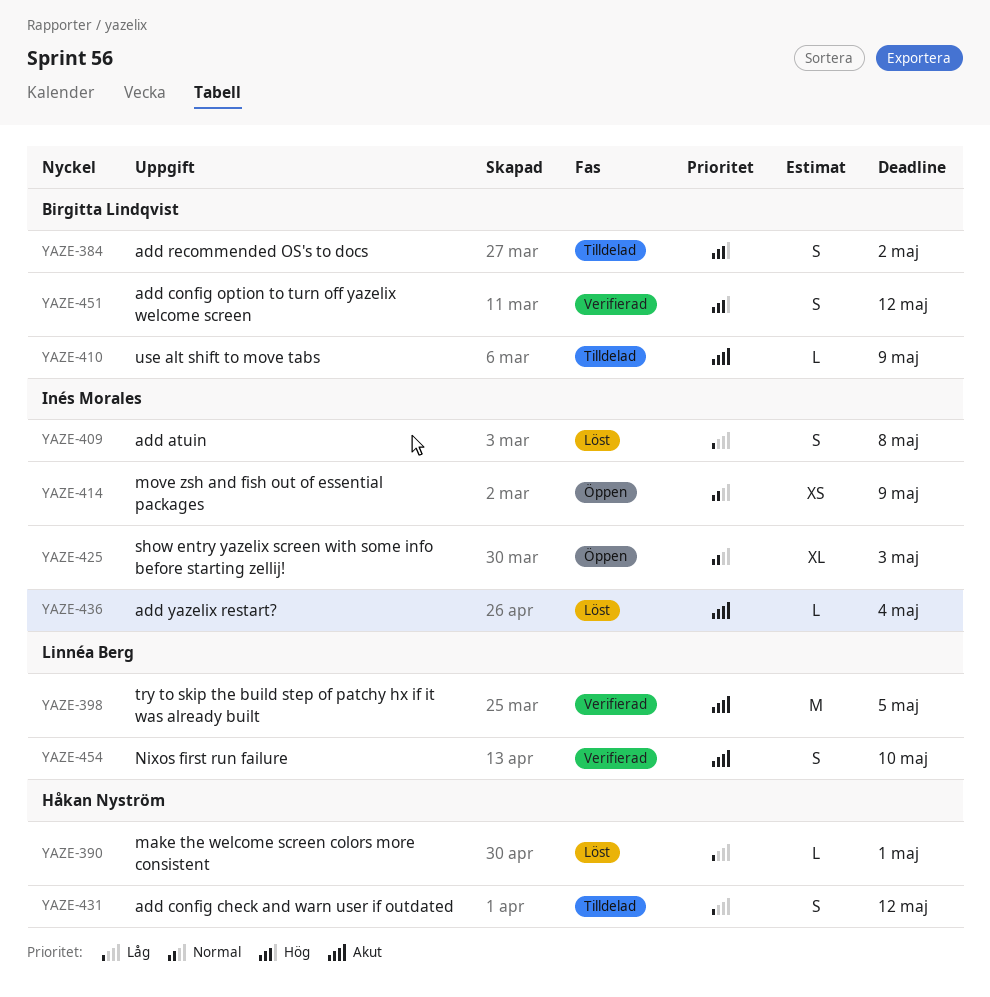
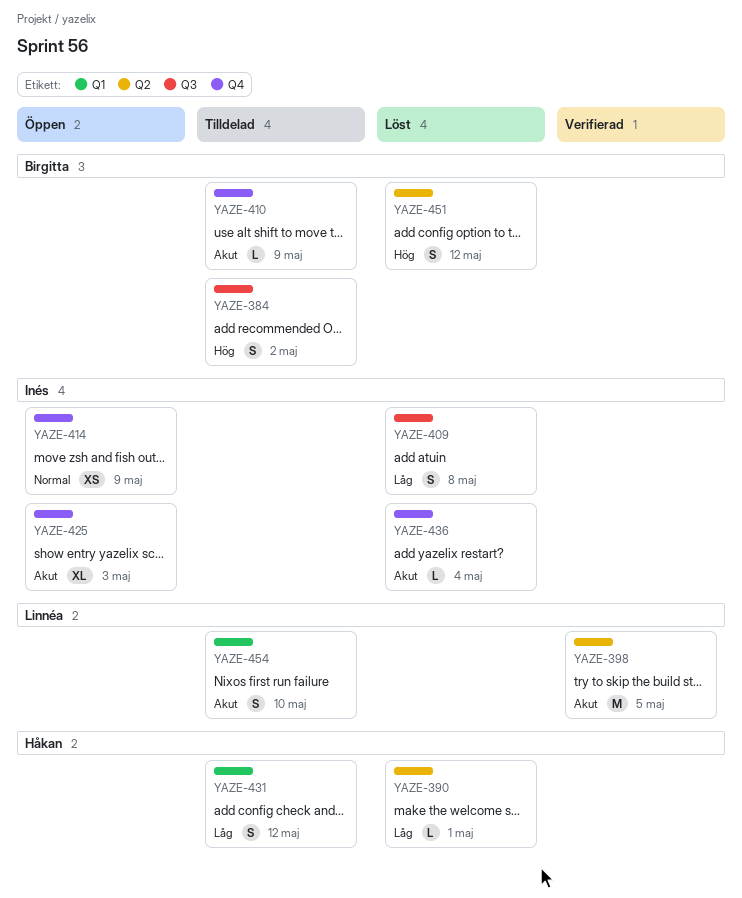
YAZE-425, priority: Normal -> Akut
YAZE-451, status: Verifierad -> Löst
YAZE-454, status: Verifierad -> Tilldelad

